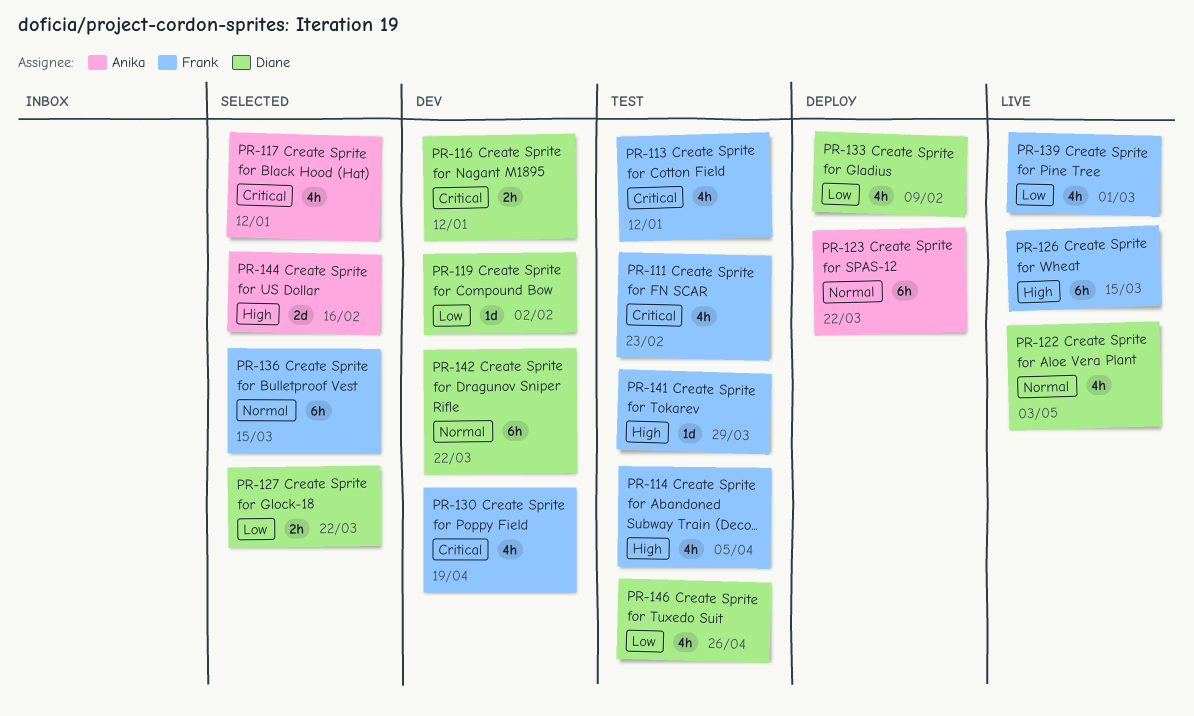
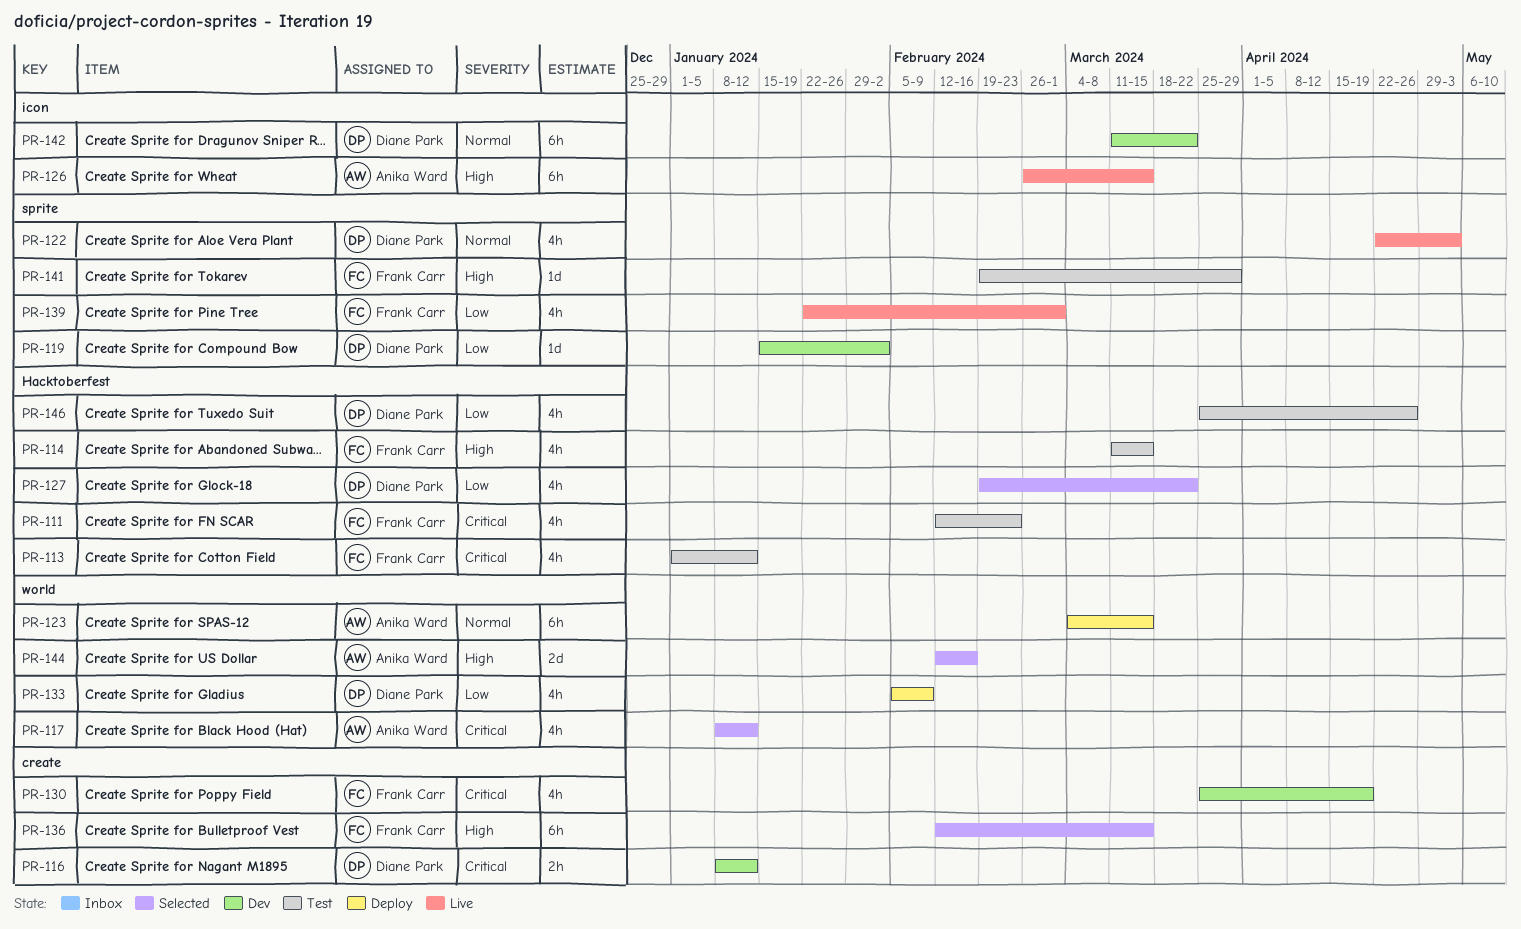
PR-114, due: Apr 5 -> Mar 15
PR-123, due: Mar 22 -> Mar 15
PR-126, owner: Frank Carr -> Anika Ward
PR-127, estimate: 2h -> 4h
PR-136, priority: Normal -> High

